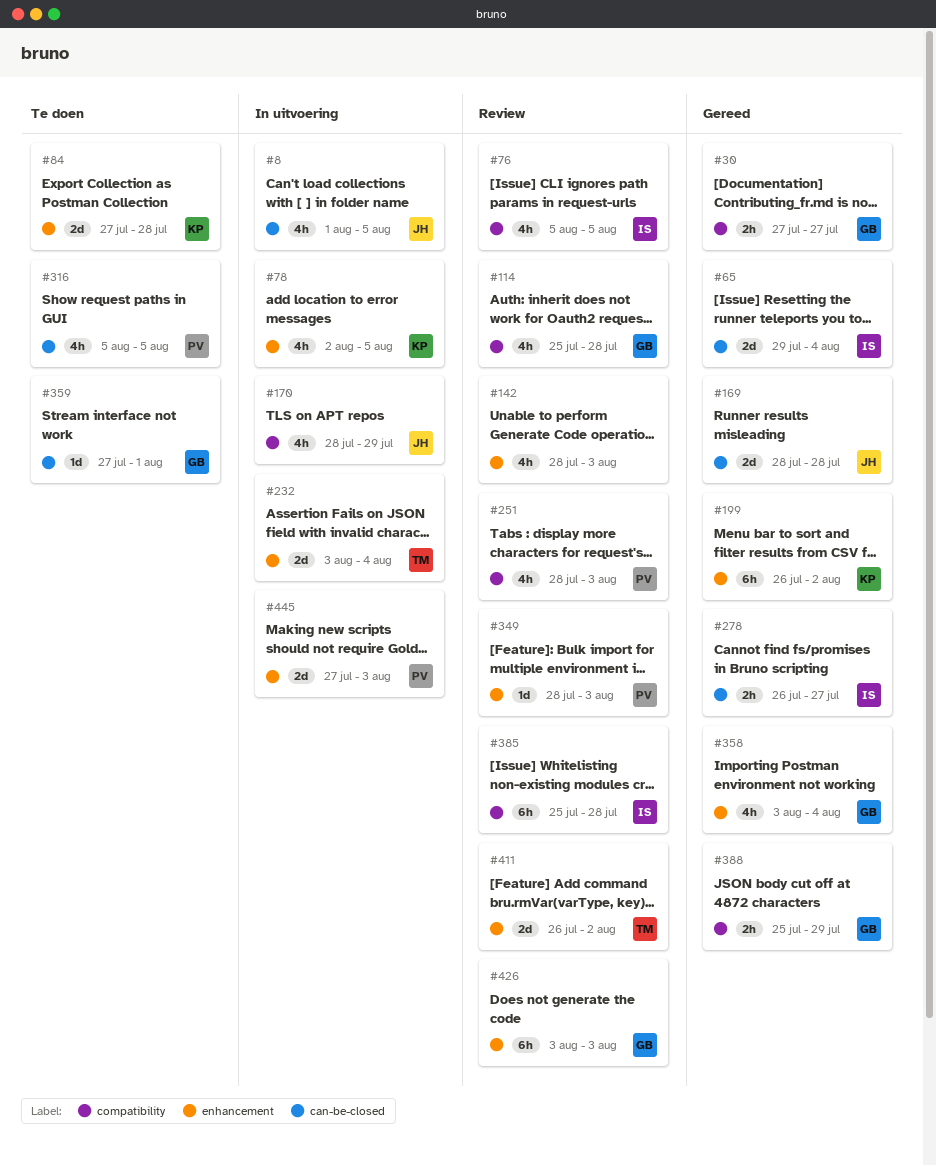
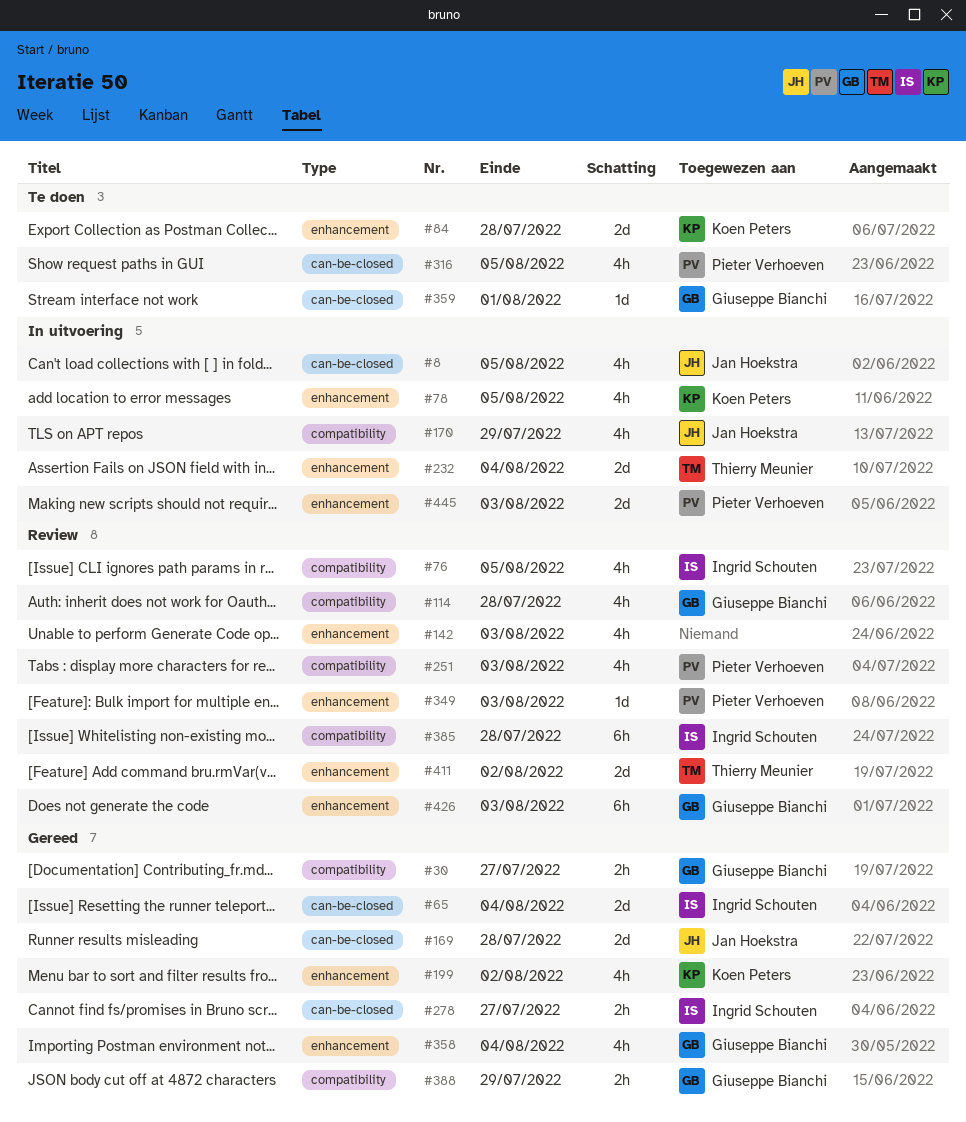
#199, estimate: 6h -> 4h

